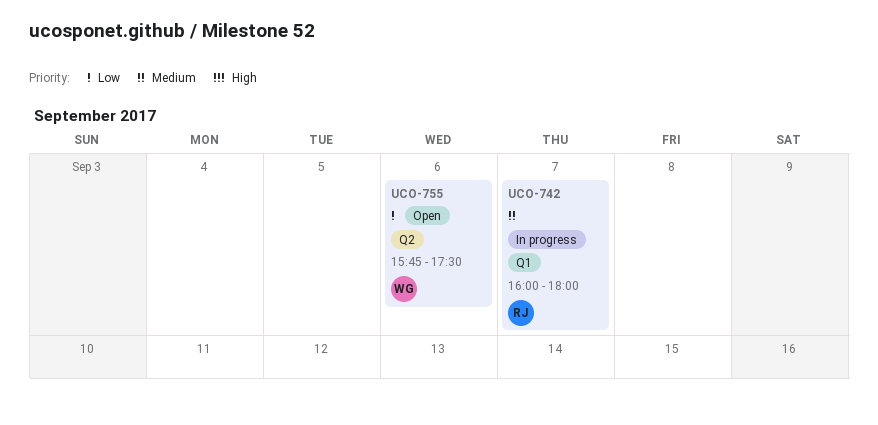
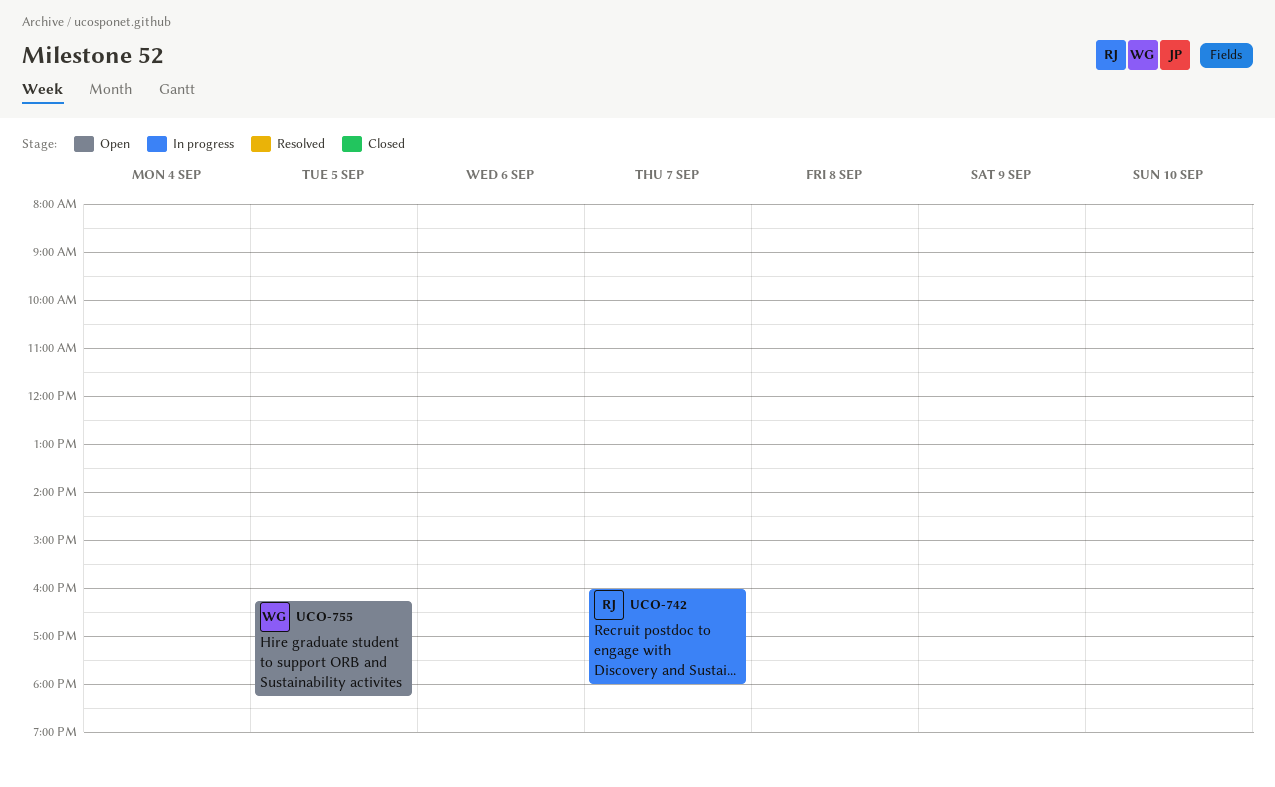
UCO-755, day: Sep 6 -> Sep 5
UCO-755, begins: 15:45 -> 16:15
UCO-755, ends: 17:30 -> 18:15

